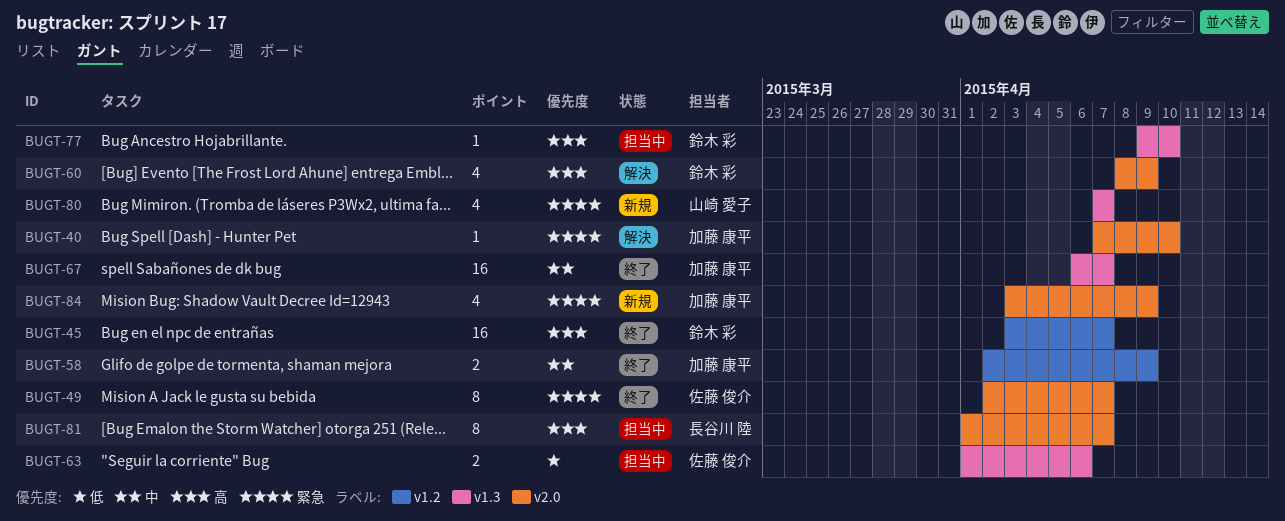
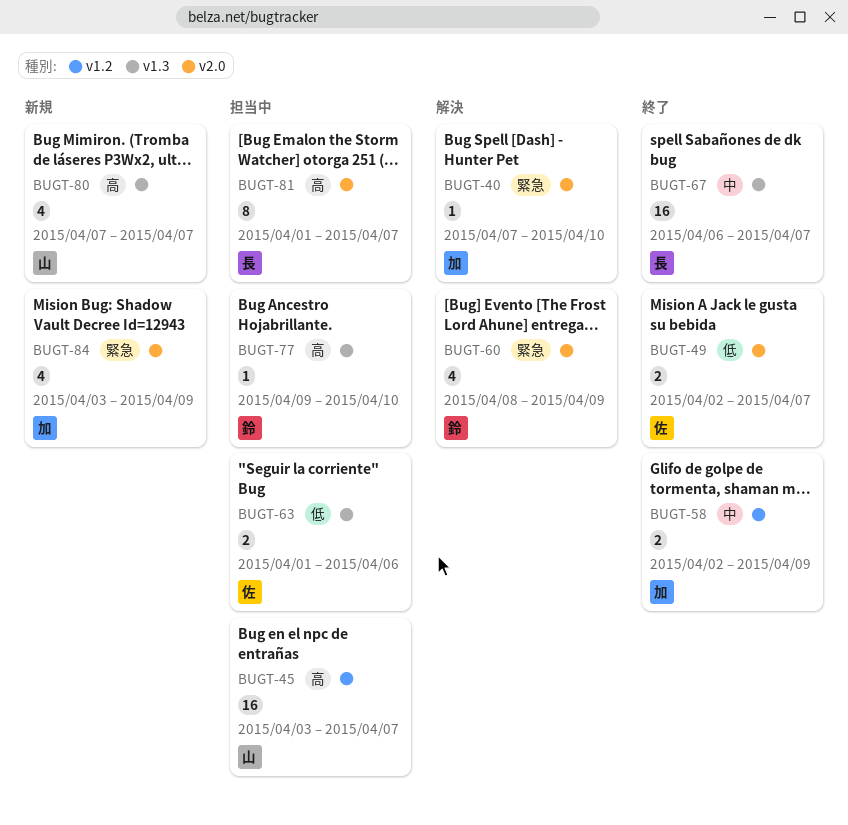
BUGT-45, status: 終了 -> 担当中
BUGT-45, owner: 鈴木 彩 -> 山崎 愛子
BUGT-49, priority: 緊急 -> 低
BUGT-49, estimate: 8 -> 2
BUGT-60, priority: 高 -> 緊急
BUGT-67, owner: 加藤 康平 -> 長谷川 陸
BUGT-80, priority: 緊急 -> 高

